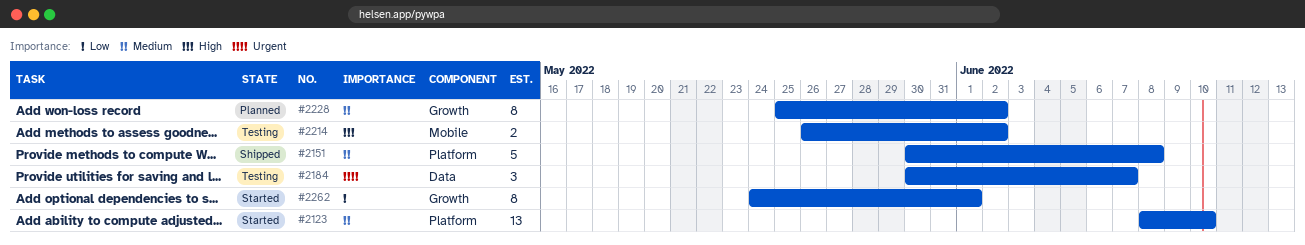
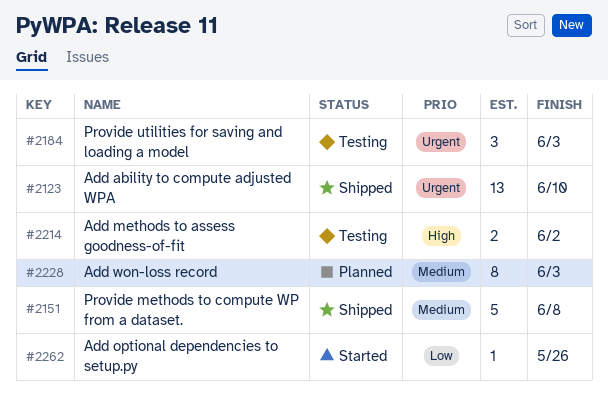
#2123, status: Started -> Shipped
#2123, priority: Medium -> Urgent
#2184, due: Jun 7 -> Jun 3
#2228, due: Jun 2 -> Jun 3
#2262, estimate: 8 -> 1
#2262, due: Jun 1 -> May 26

